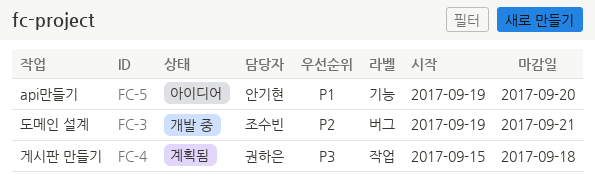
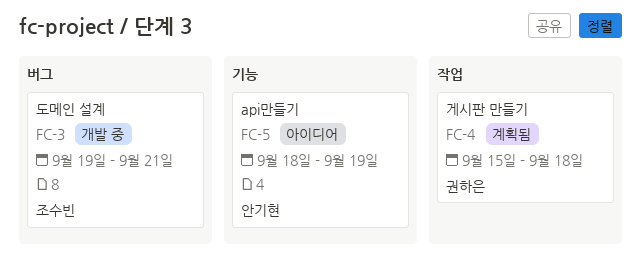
FC-5, start: Sep 19 -> Sep 18
FC-5, due: Sep 20 -> Sep 19

